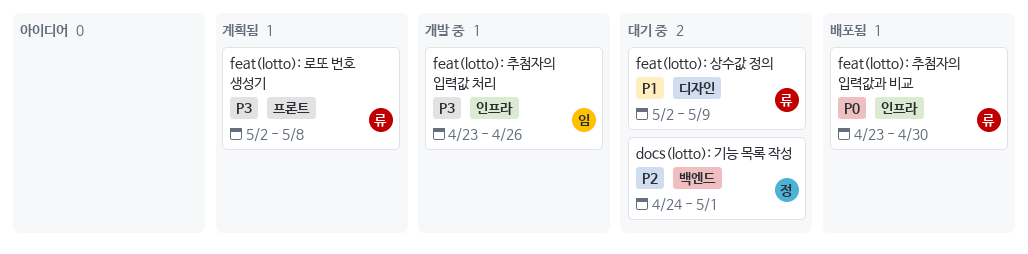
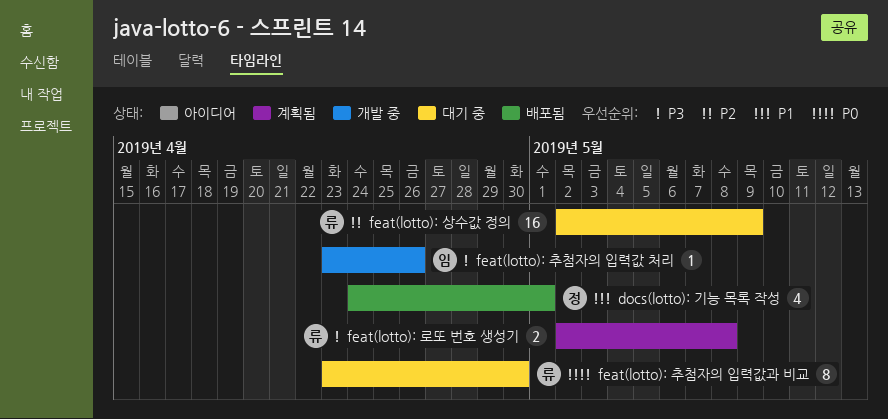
docs(lotto): 기능 목록 작성, status: 대기 중 -> 배포됨
docs(lotto): 기능 목록 작성, priority: P2 -> P1
feat(lotto): 상수값 정의, priority: P1 -> P2
feat(lotto): 추첨자의 입력값과 비교, status: 배포됨 -> 대기 중

